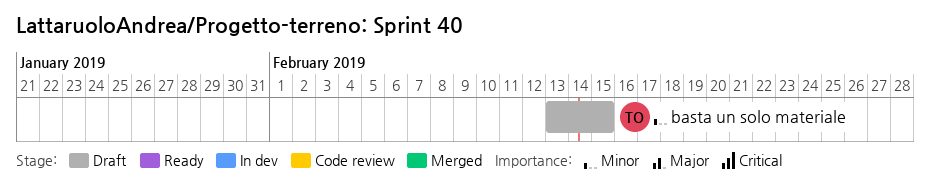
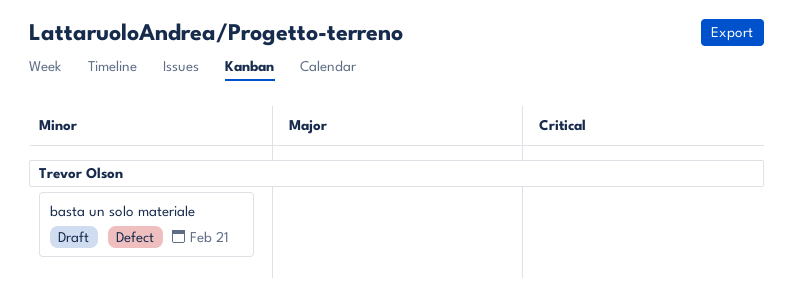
basta un solo materiale, due: Feb 15 -> Feb 21

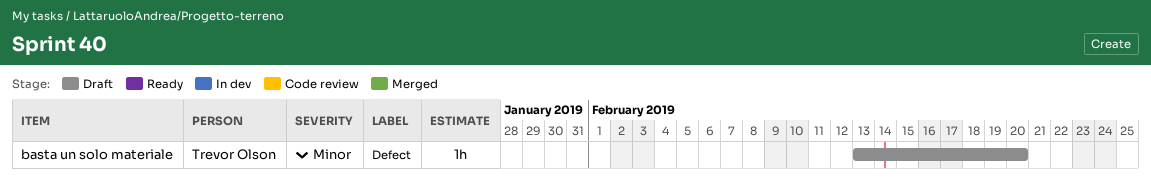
basta un solo materiale, due: Feb 21 -> Feb 20

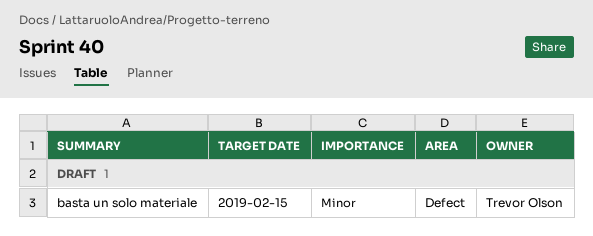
basta un solo materiale, due: Feb 20 -> Feb 15

